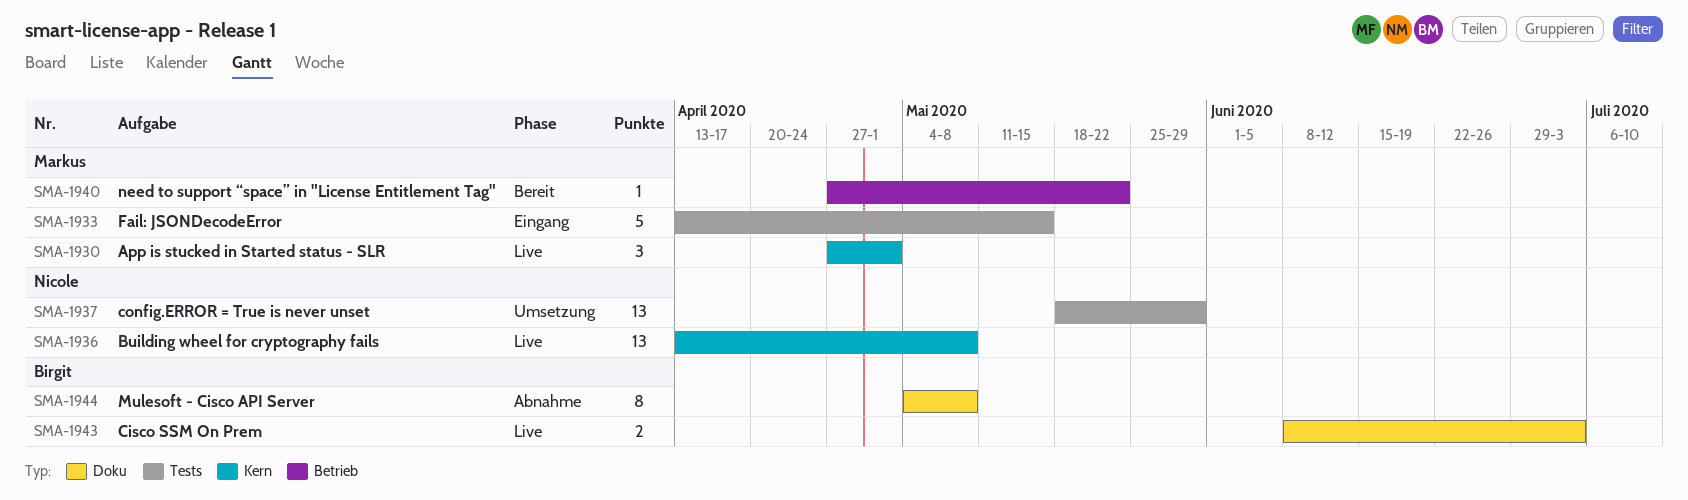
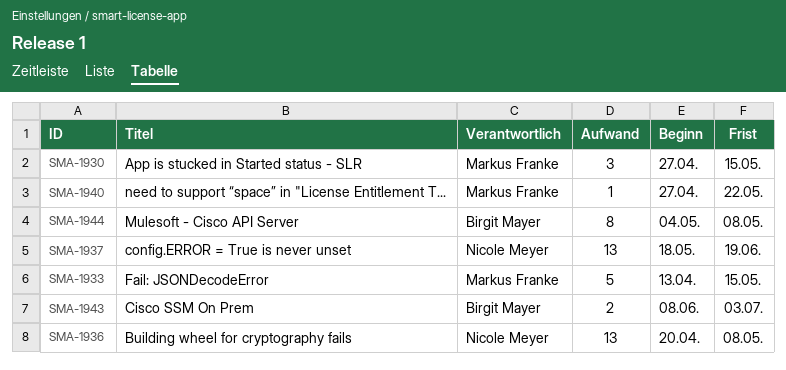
SMA-1930, due: May 1 -> May 15
SMA-1936, start: Apr 13 -> Apr 20
SMA-1937, due: May 29 -> Jun 19

